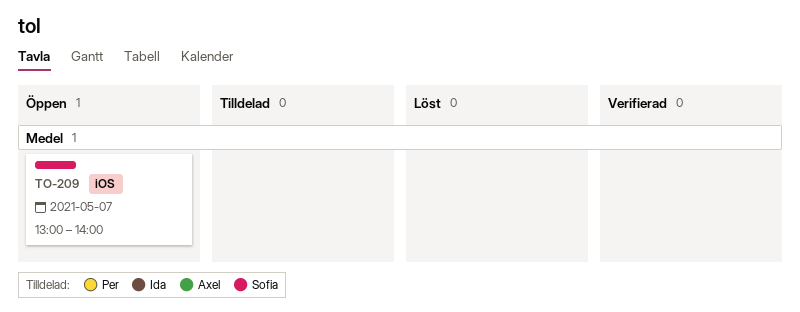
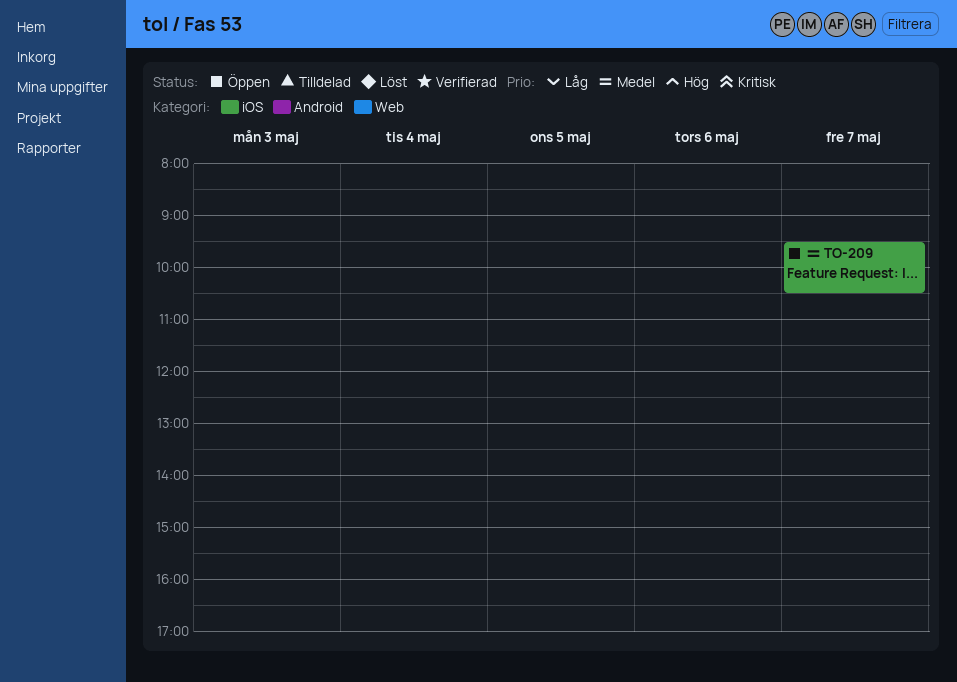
TO-209, begins: 13:00 -> 09:30
TO-209, ends: 14:00 -> 10:30

